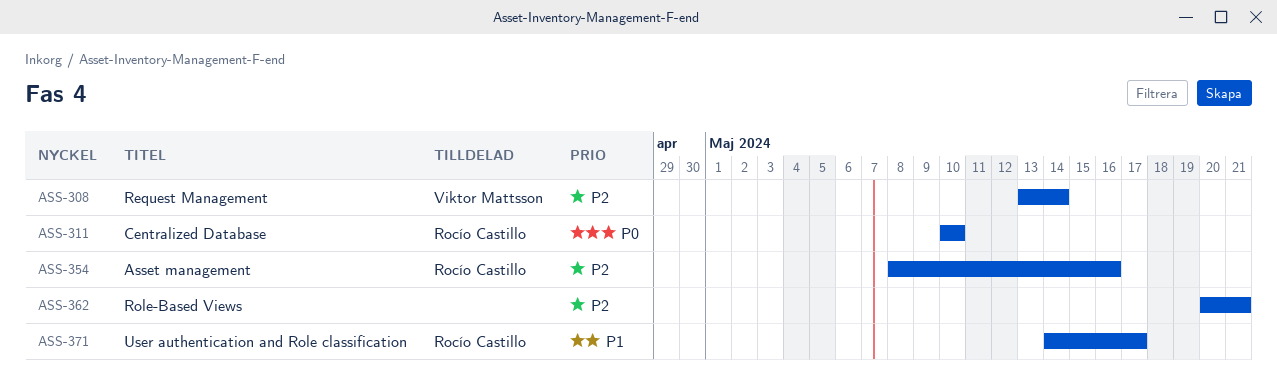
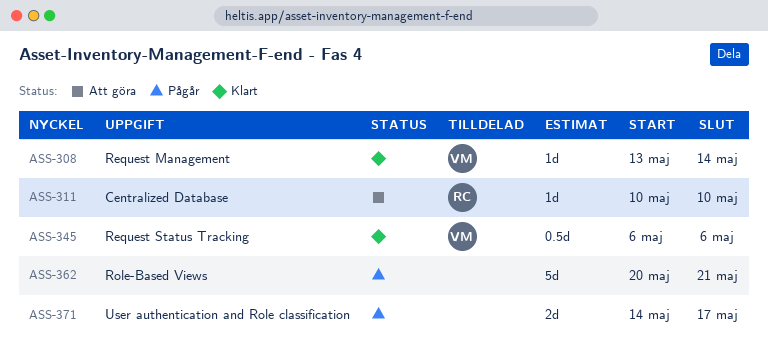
ASS-345: none -> present
ASS-354: present -> none
ASS-371, owner: Rocío Castillo -> none

